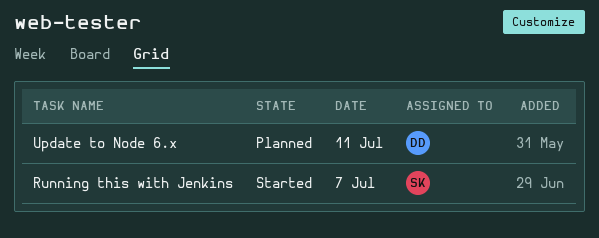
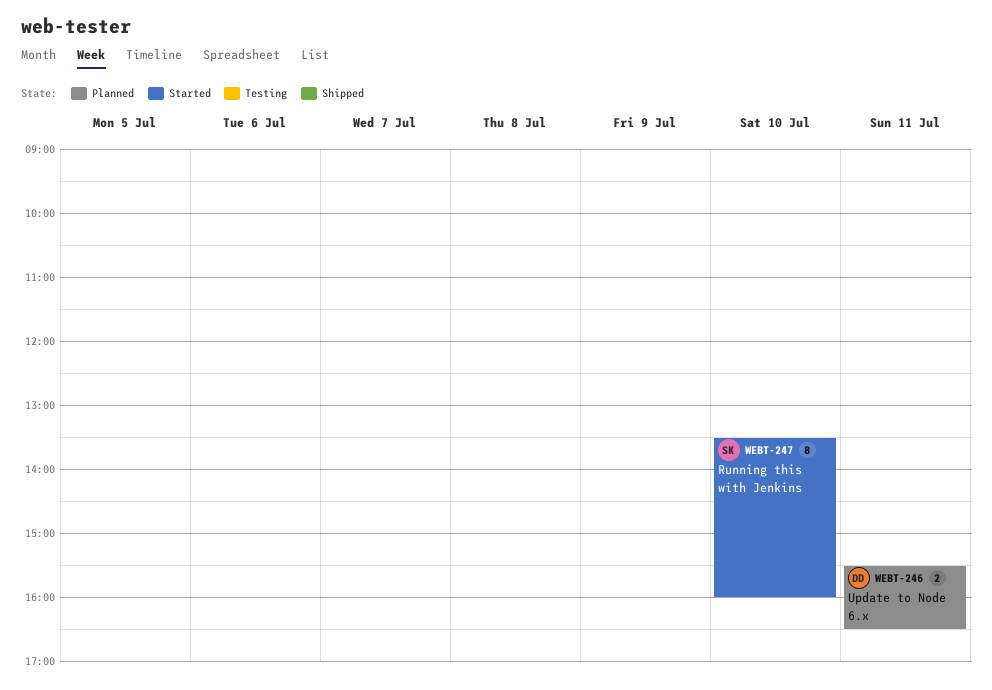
Running this with Jenkins, day: Jul 7 -> Jul 10

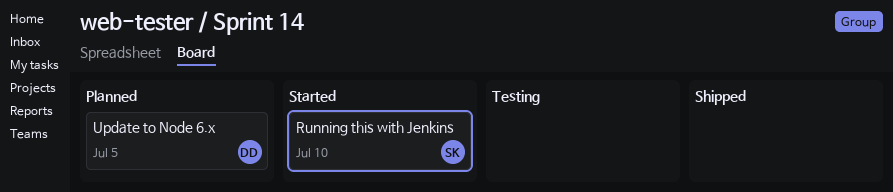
Update to Node 6.x, day: Jul 11 -> Jul 5

